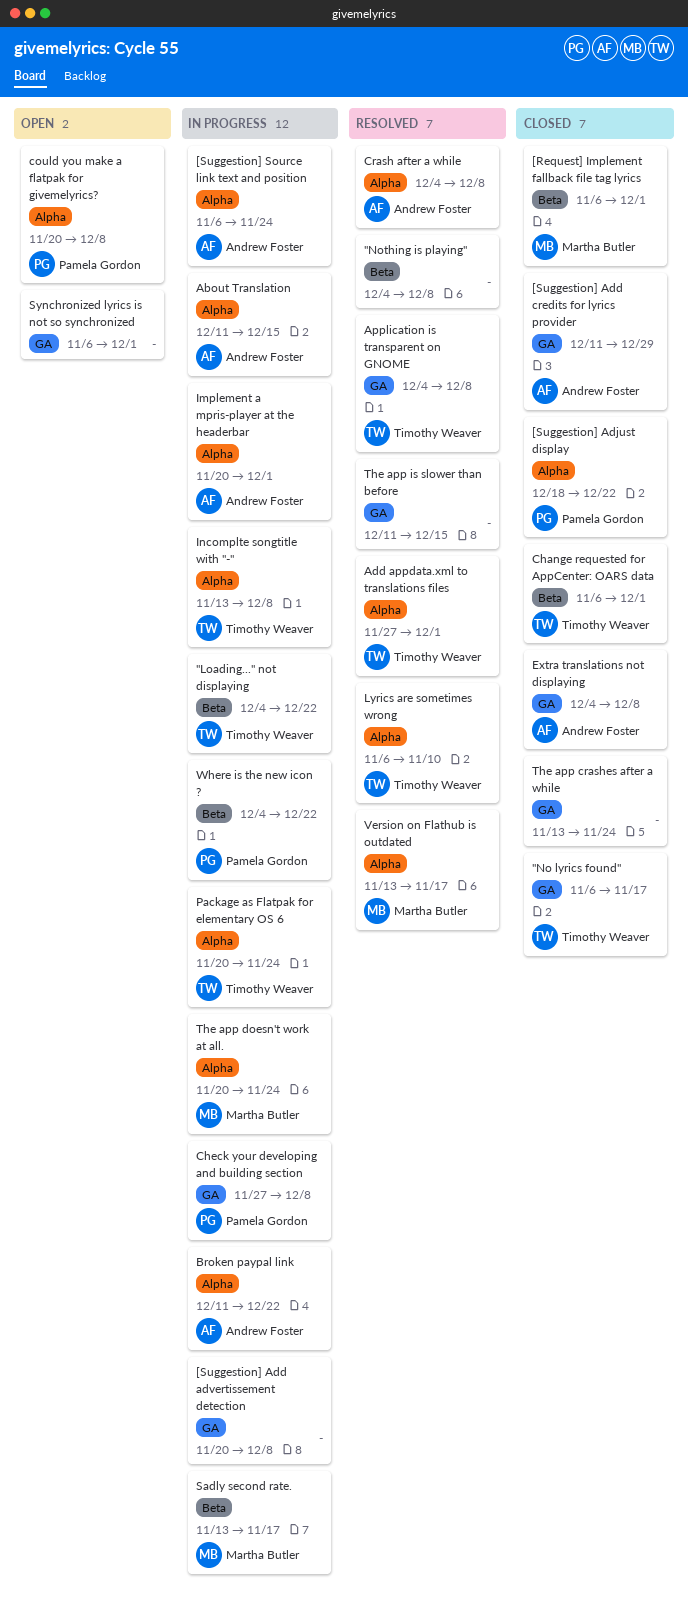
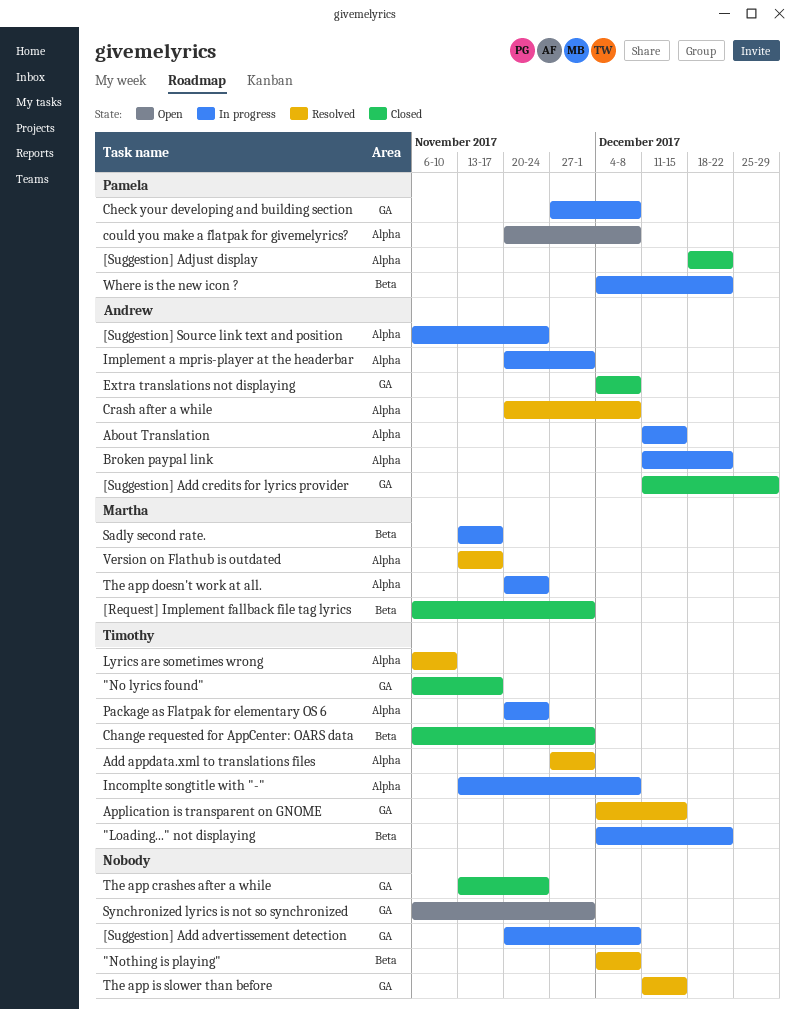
Application is transparent on GNOME, due: Dec 8 -> Dec 15
Crash after a while, start: Dec 4 -> Nov 20

